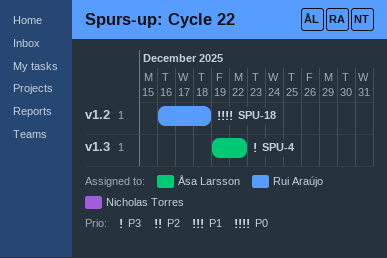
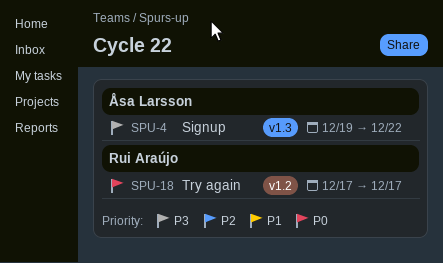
SPU-18, start: Dec 16 -> Dec 17
SPU-18, due: Dec 18 -> Dec 17

